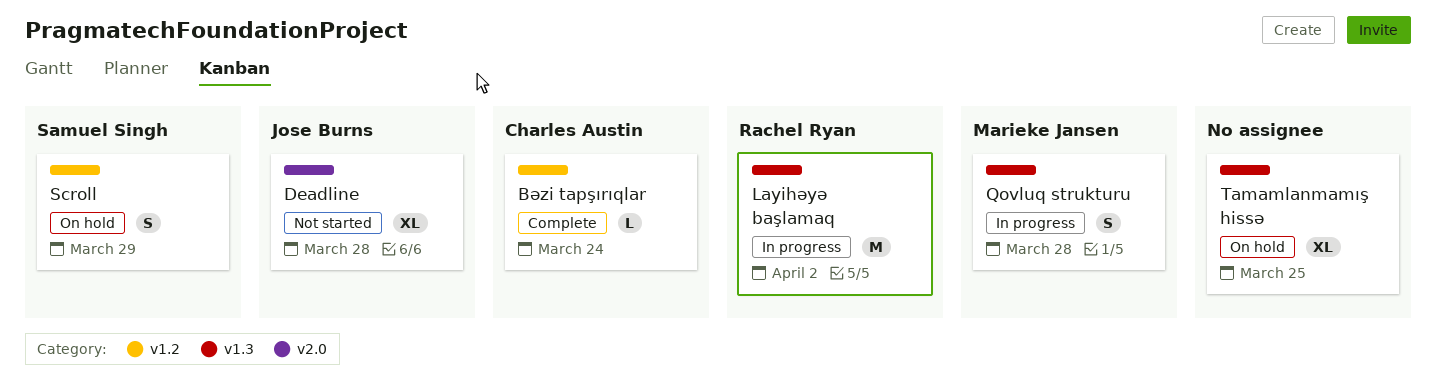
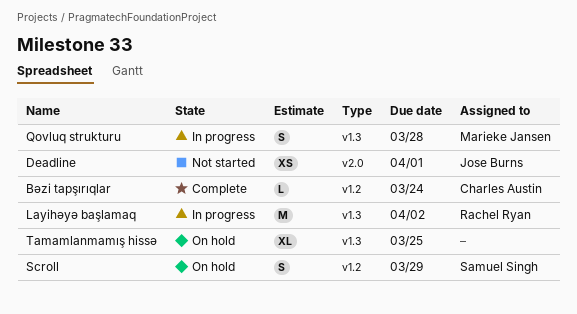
Deadline, estimate: XL -> XS
Deadline, due: Mar 28 -> Apr 1

